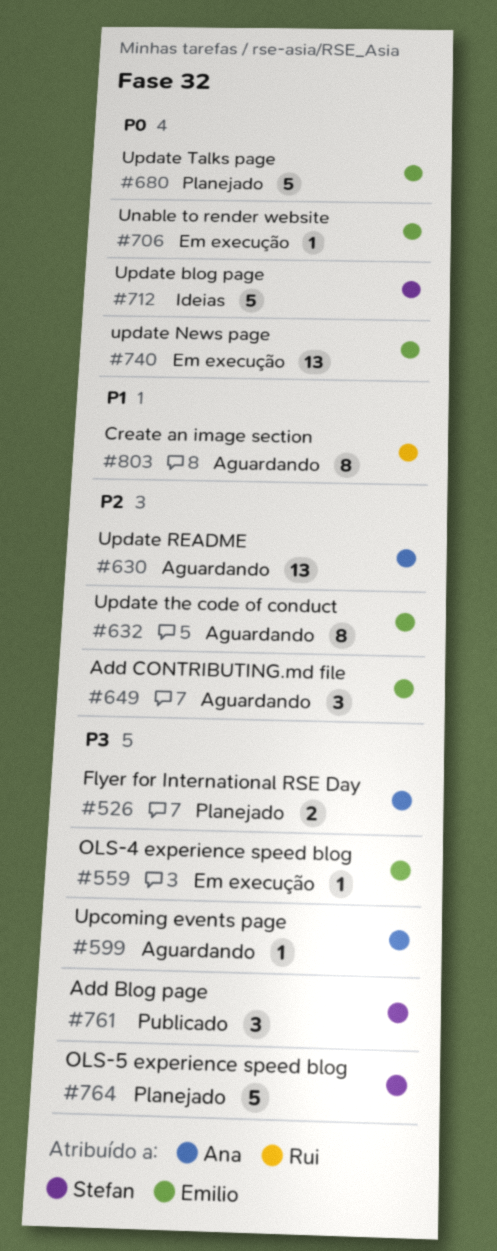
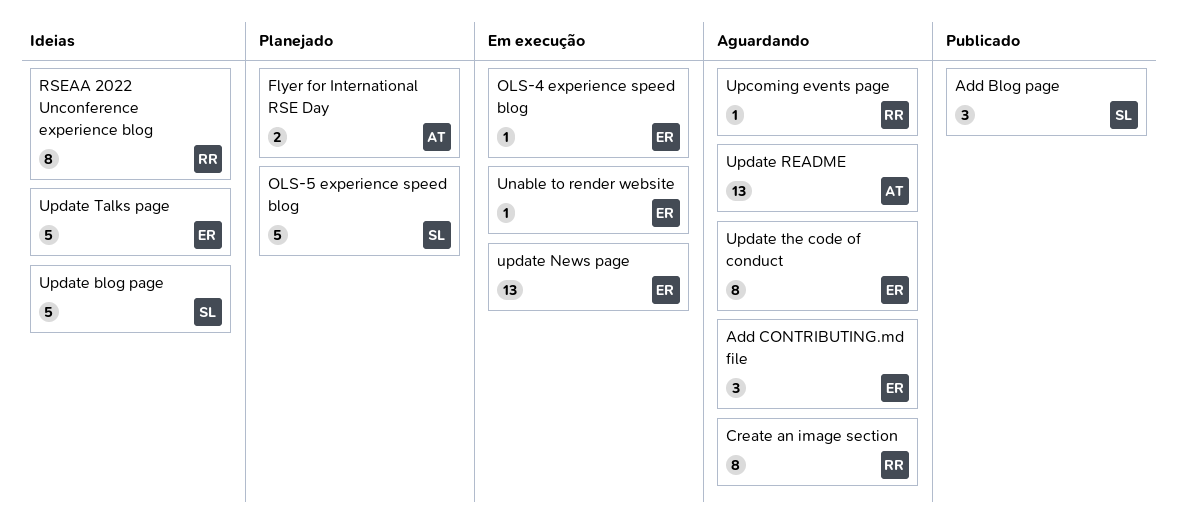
RSEAA 2022 Unconference experience blog: none -> present
Upcoming events page, owner: Ana -> Rui
Update Talks page, status: Planejado -> Ideias

